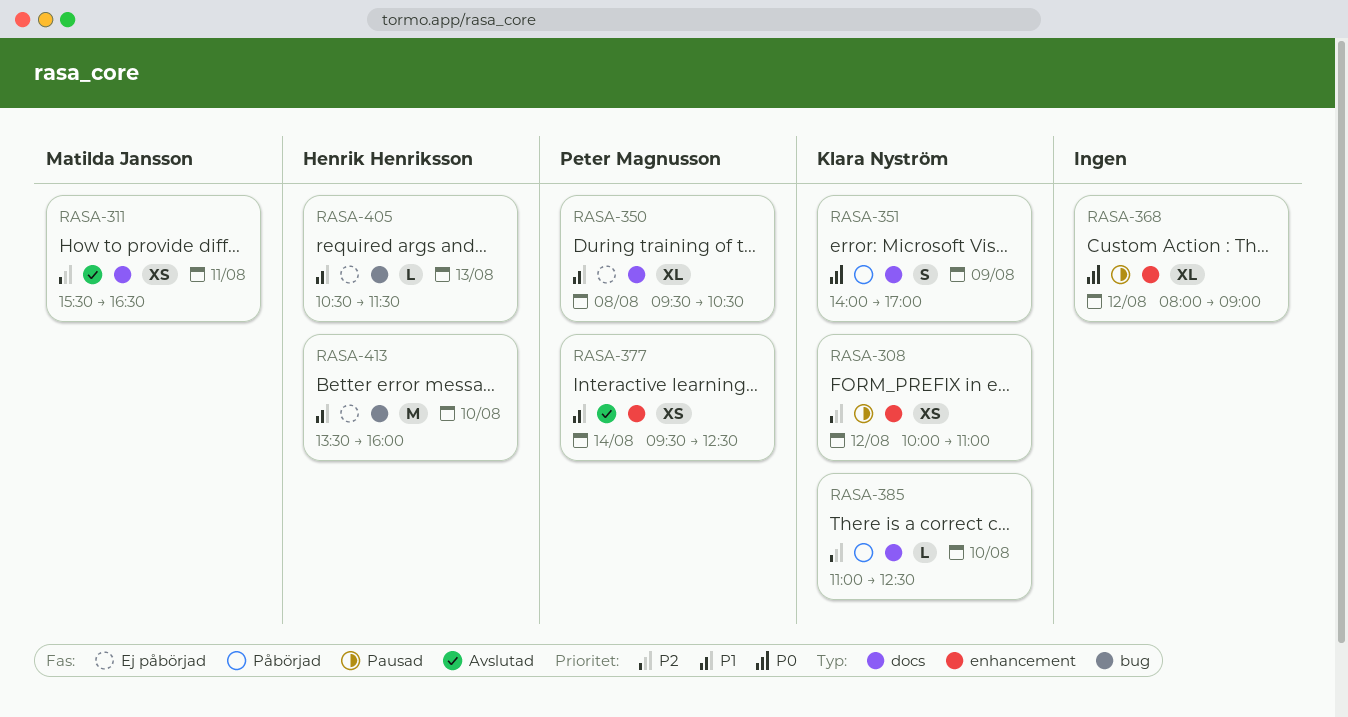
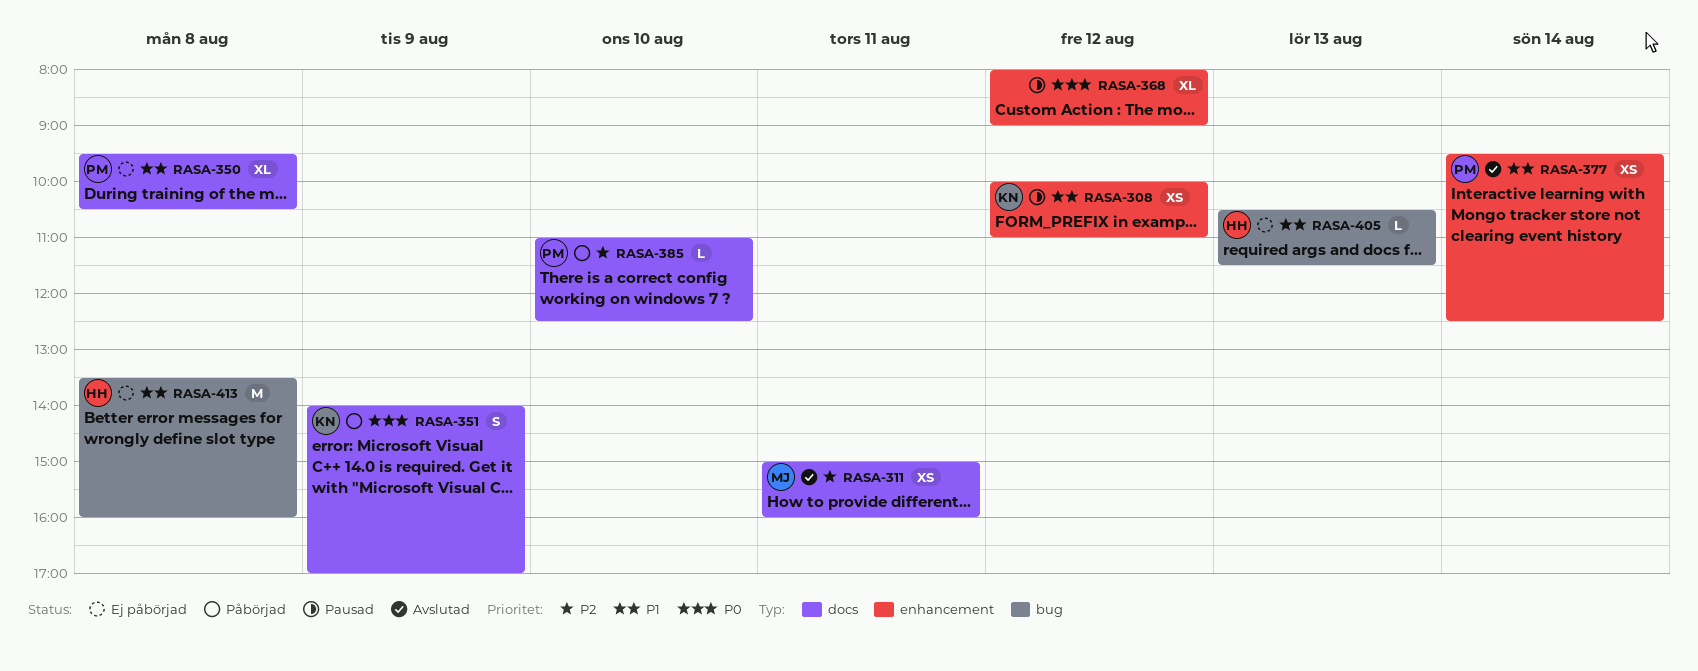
RASA-308, priority: P2 -> P1
RASA-311, begins: 15:30 -> 15:00
RASA-311, ends: 16:30 -> 16:00
RASA-385, owner: Klara Nyström -> Peter Magnusson
RASA-413, day: Aug 10 -> Aug 8

